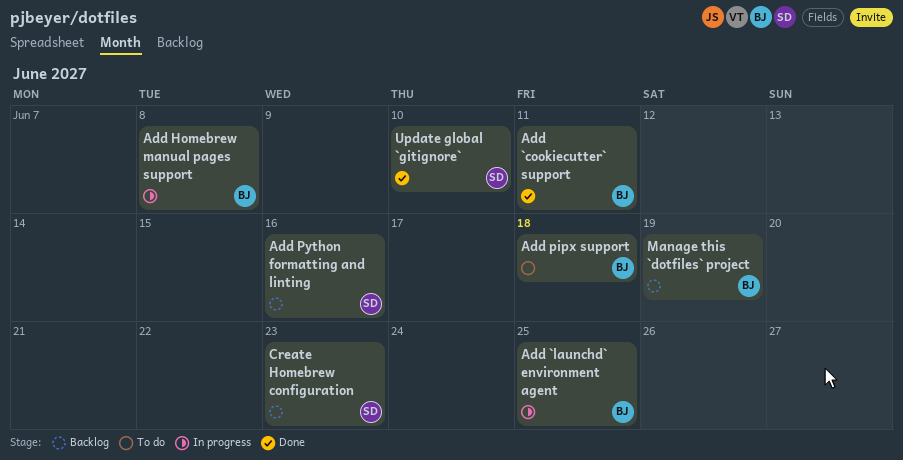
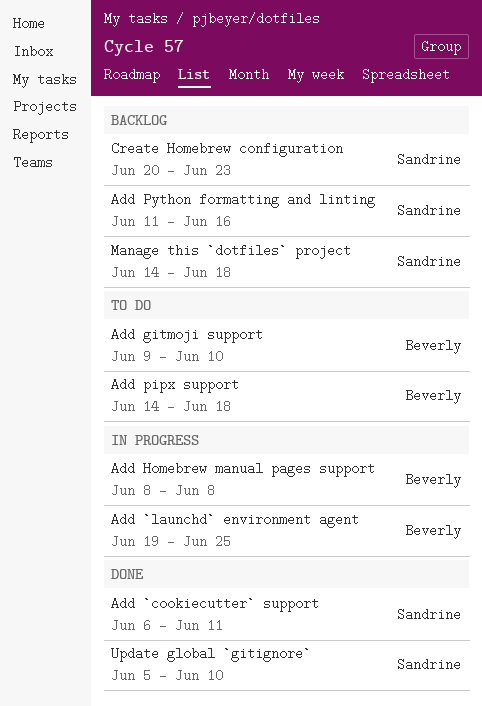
Add `cookiecutter` support, owner: Beverly -> Sandrine
Add gitmoji support: none -> present
Manage this `dotfiles` project, owner: Beverly -> Sandrine
Manage this `dotfiles` project, due: Jun 19 -> Jun 18

